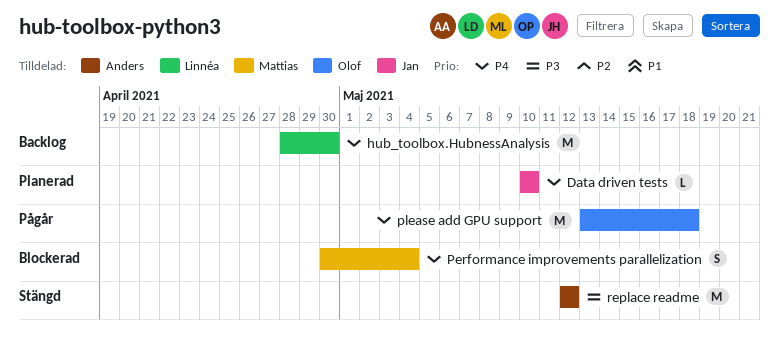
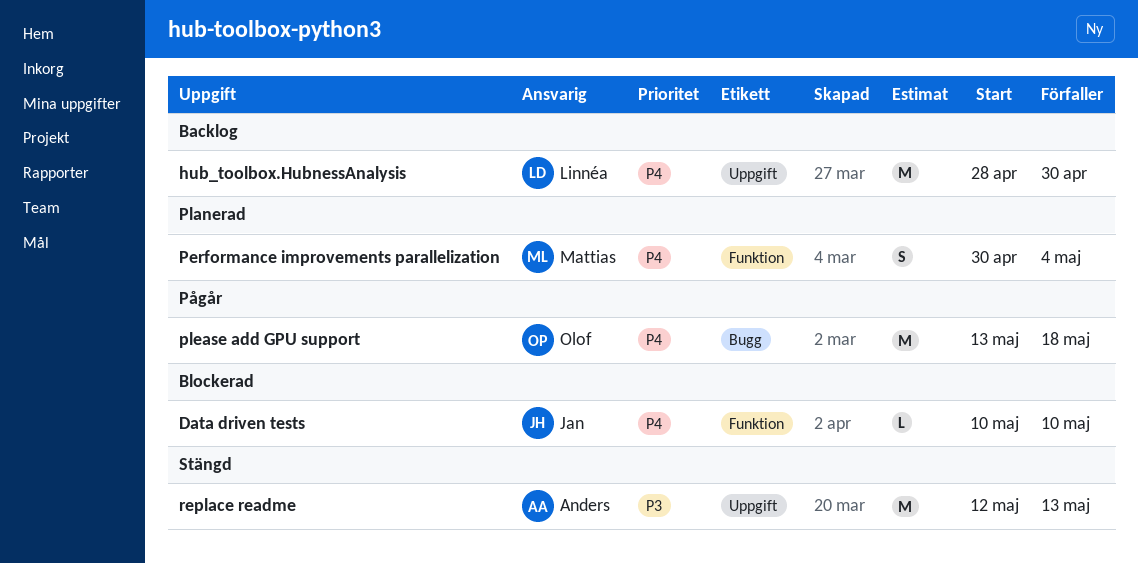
Data driven tests, status: Planerad -> Blockerad
Performance improvements parallelization, status: Blockerad -> Planerad
replace readme, due: May 12 -> May 13

